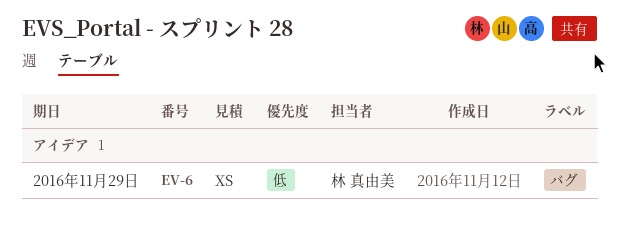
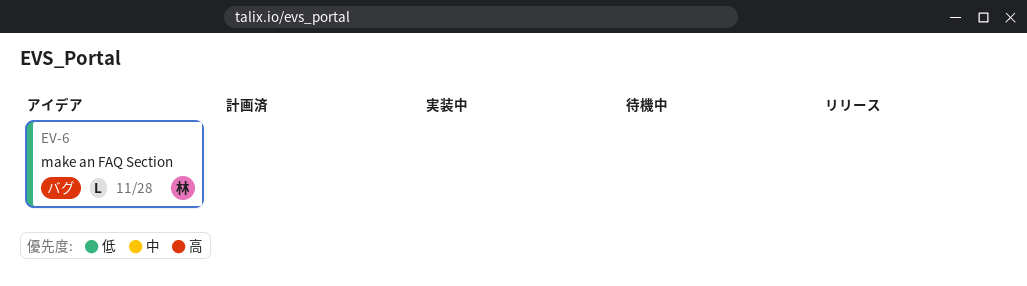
EV-6, estimate: XS -> L
EV-6, due: Nov 29 -> Nov 28

